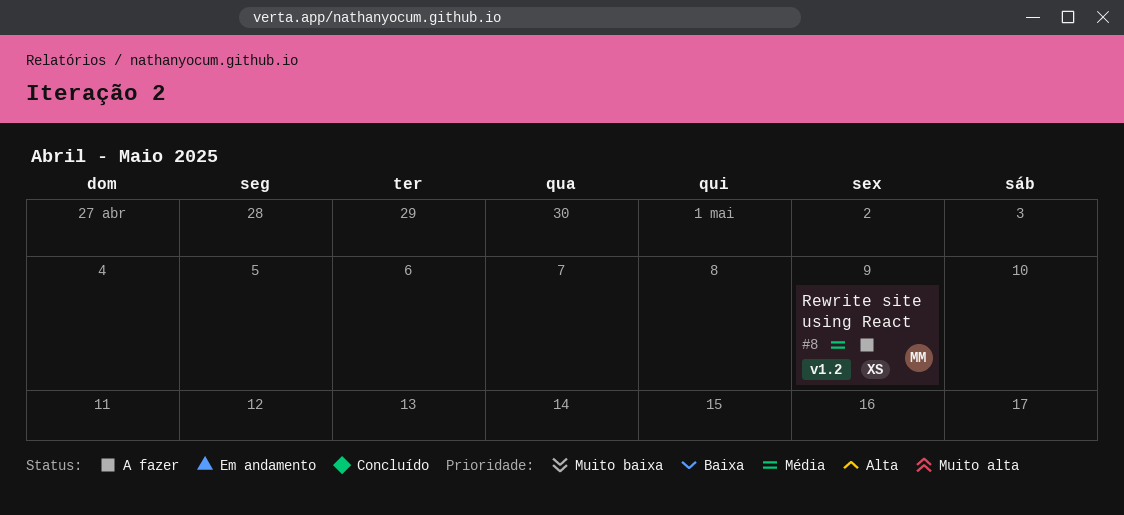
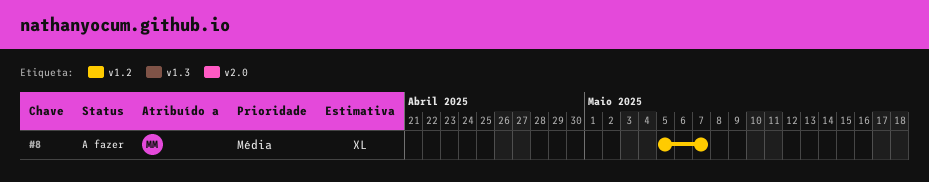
#8, estimate: XS -> XL
#8, due: May 9 -> May 7

